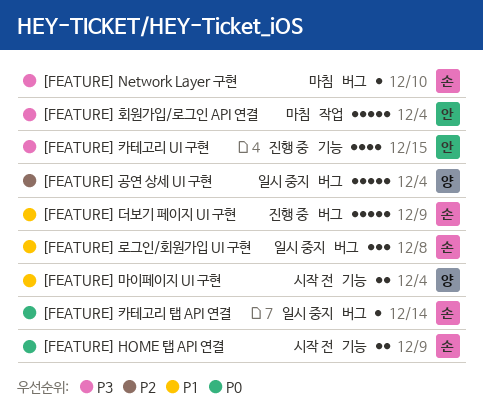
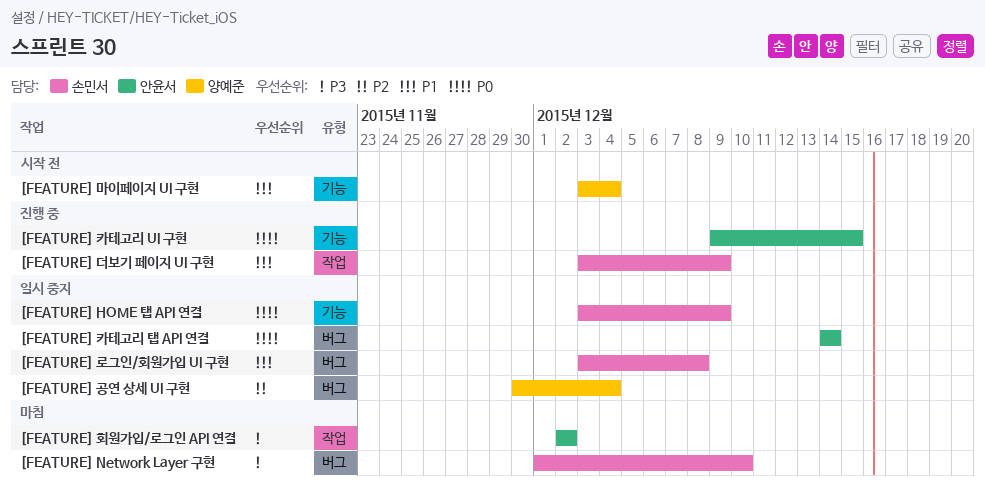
[FEATURE] HOME 탭 API 연결, status: 시작 전 -> 일시 중지
[FEATURE] 더보기 페이지 UI 구현, label: 버그 -> 작업
[FEATURE] 카테고리 UI 구현, priority: P3 -> P0
[FEATURE] 카테고리 탭 API 연결, owner: 손민서 -> 안윤서
[FEATURE] 회원가입/로그인 API 연결, due: Dec 4 -> Dec 2

